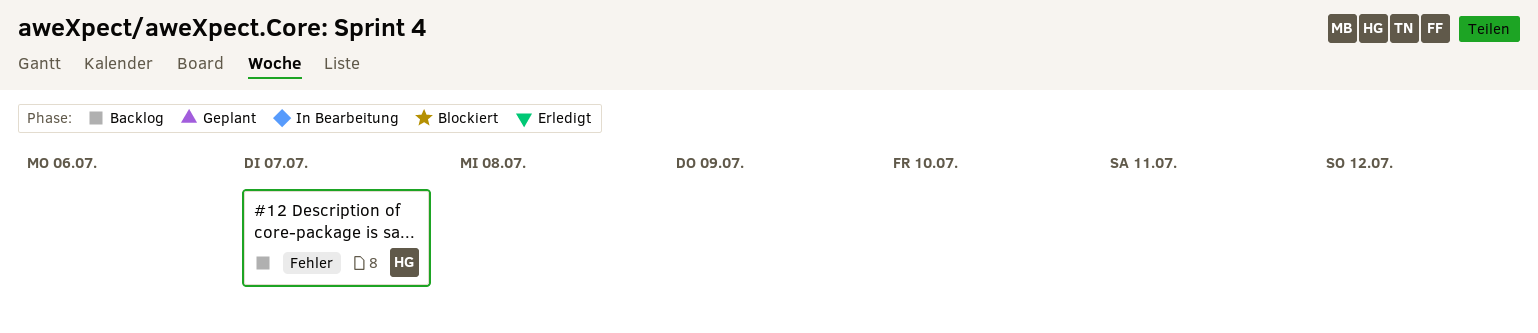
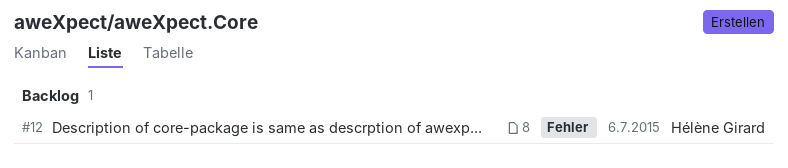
#12, due: Jul 7 -> Jul 6

